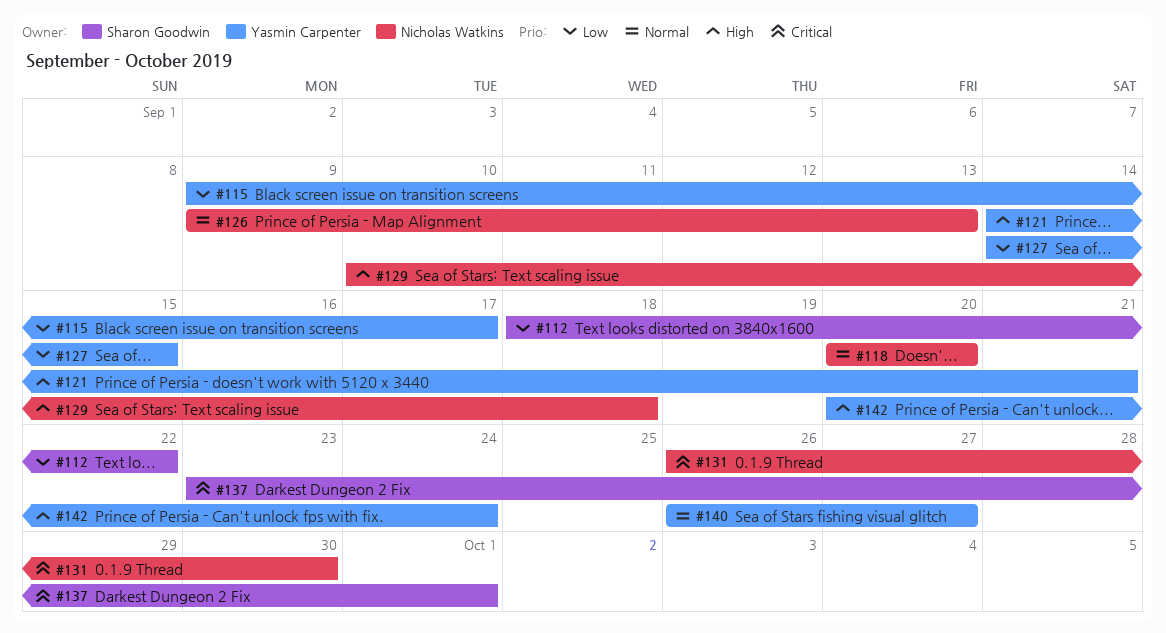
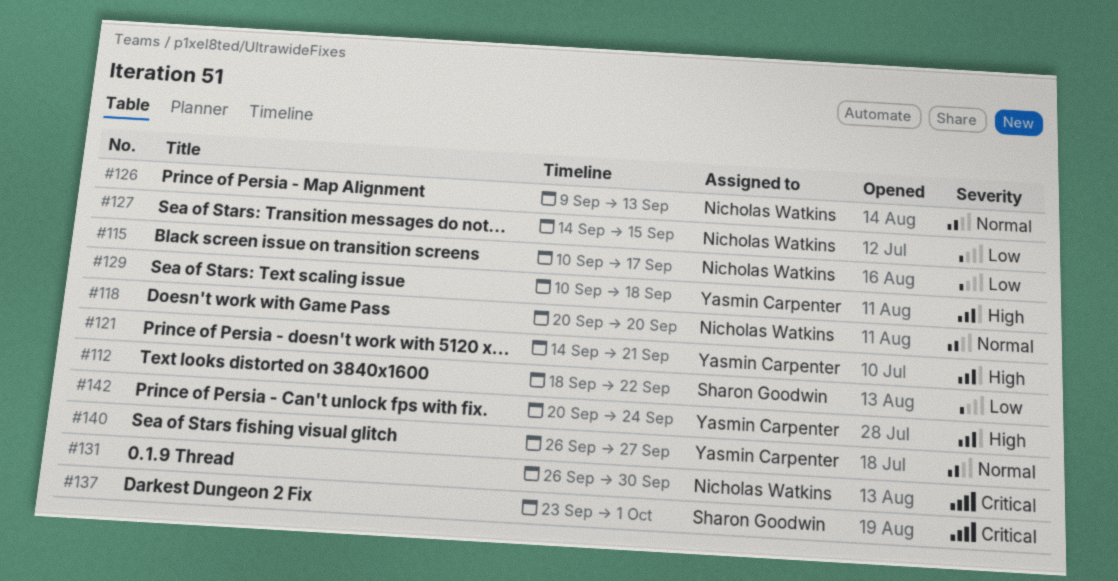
#115, owner: Yasmin Carpenter -> Nicholas Watkins
#115, start: Sep 9 -> Sep 10
#127, owner: Yasmin Carpenter -> Nicholas Watkins
#129, owner: Nicholas Watkins -> Yasmin Carpenter

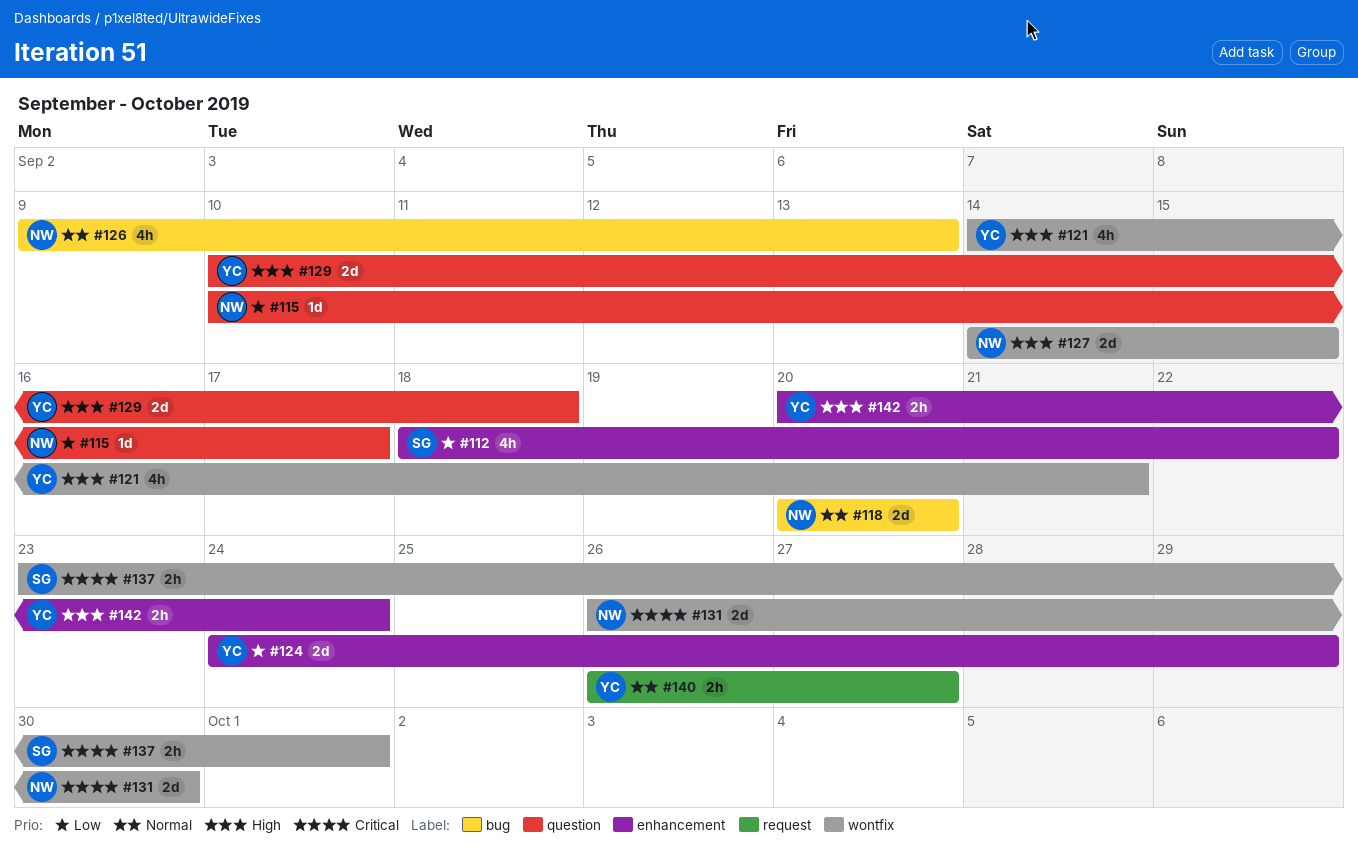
#124: none -> present
#127, priority: Low -> High

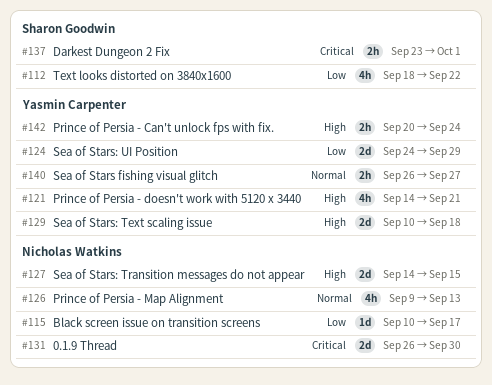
#118: present -> none

